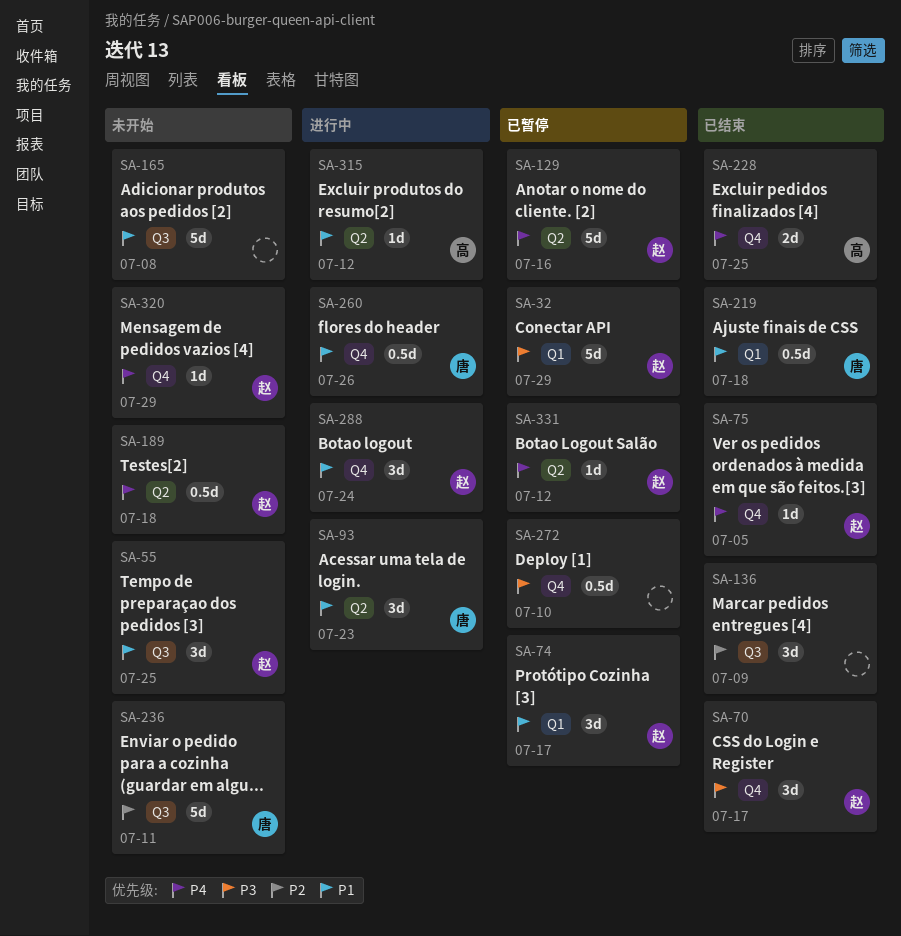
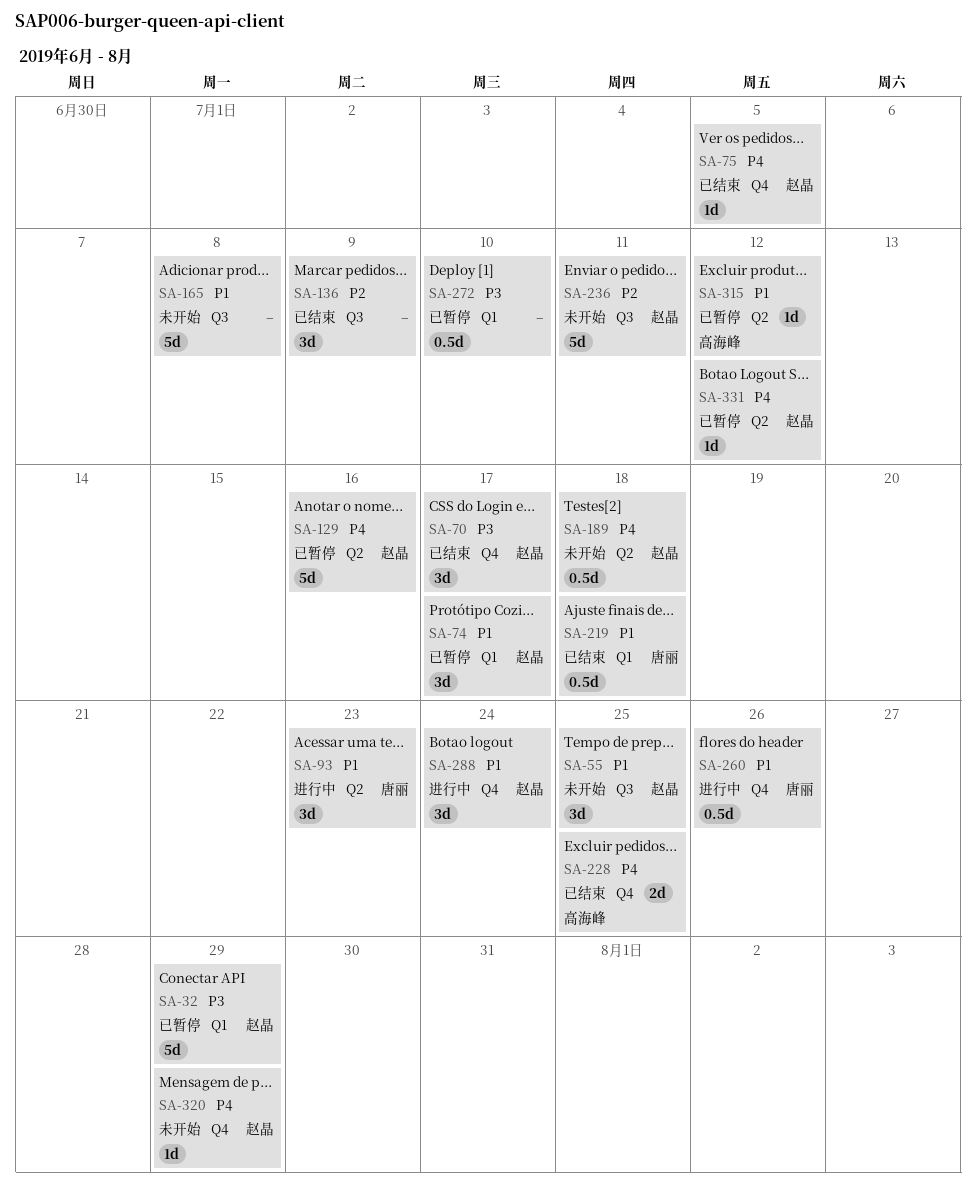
SA-236, owner: 唐丽 -> 赵晶
SA-272, label: Q4 -> Q1
SA-315, status: 进行中 -> 已暂停

